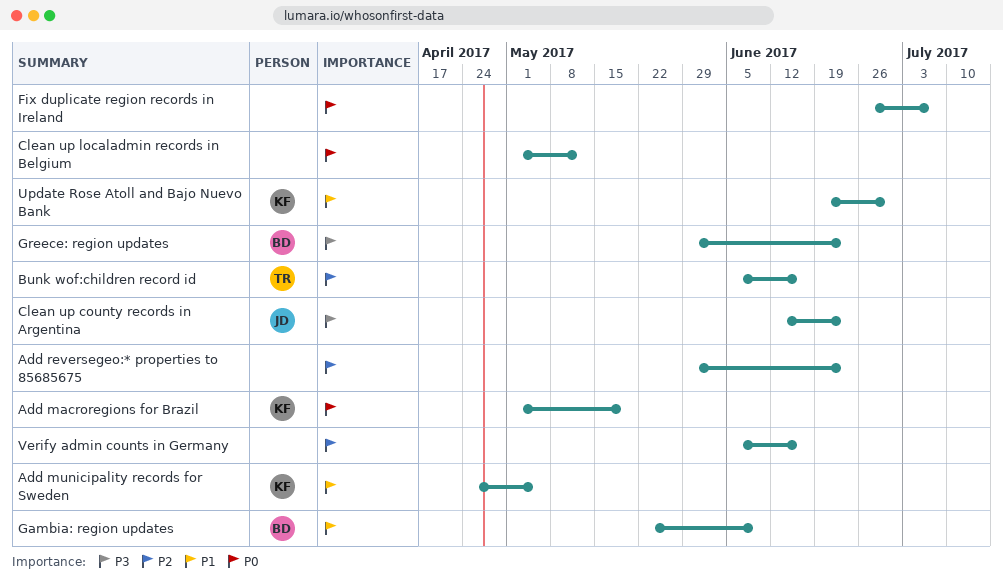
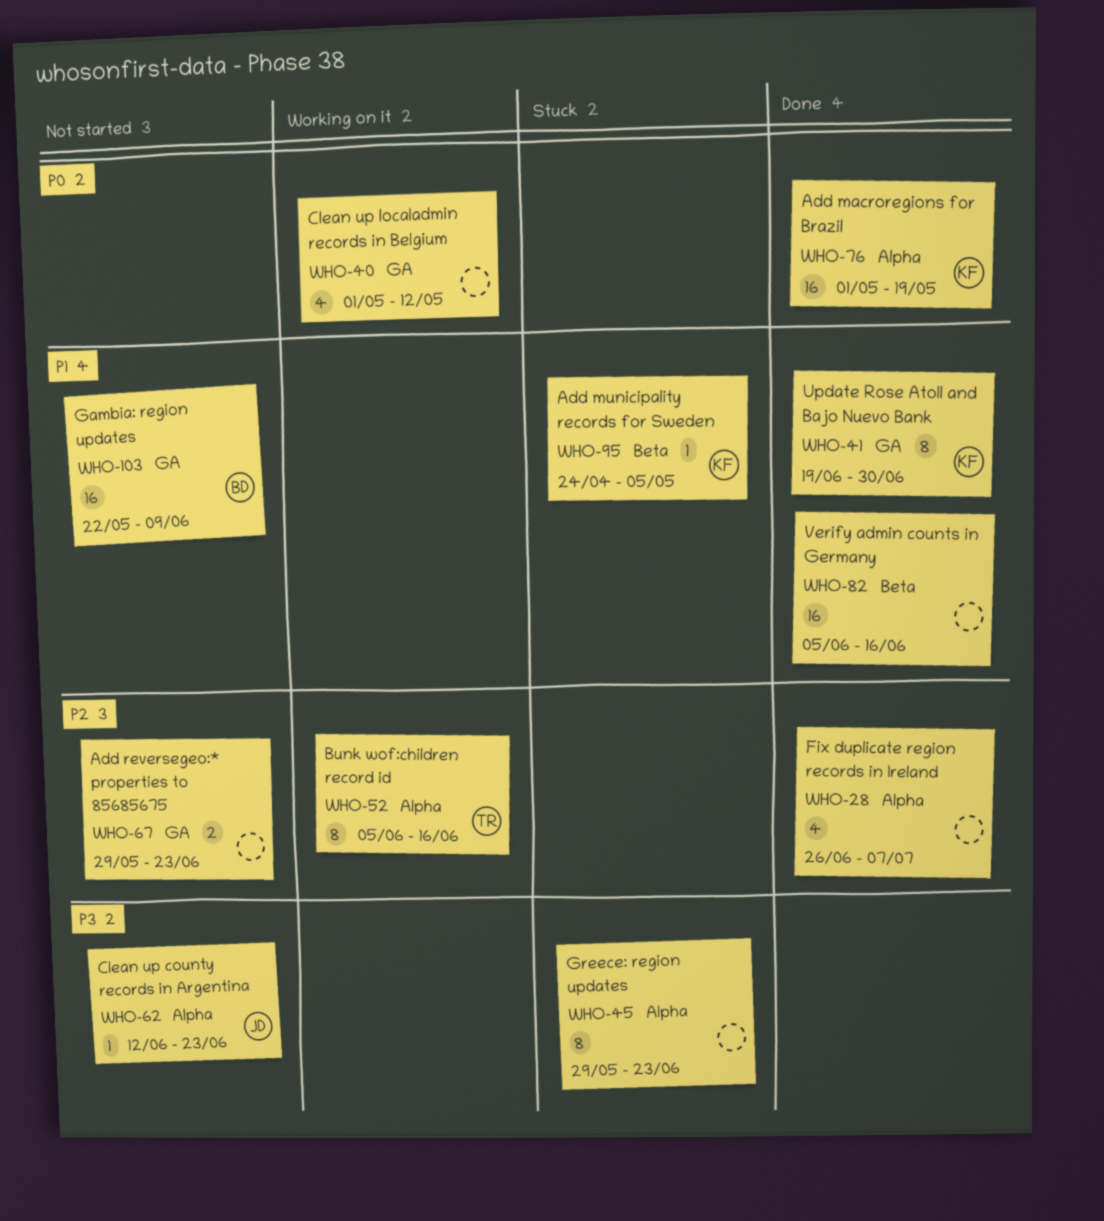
Fix duplicate region records in Ireland, priority: P0 -> P2
Greece: region updates, owner: BD -> none
Verify admin counts in Germany, priority: P2 -> P1

